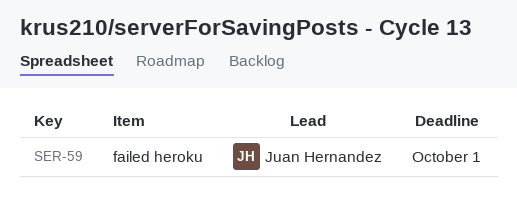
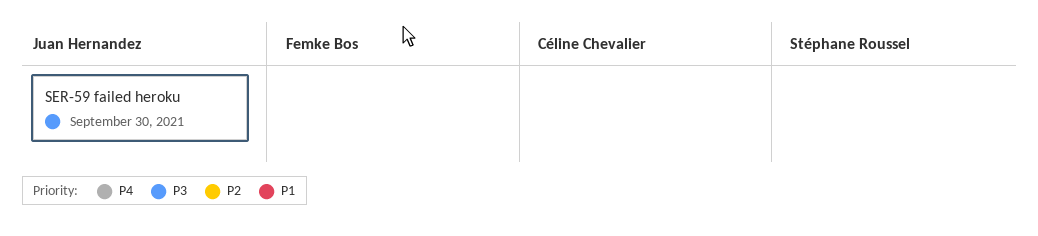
SER-59, due: Oct 1 -> Sep 30

